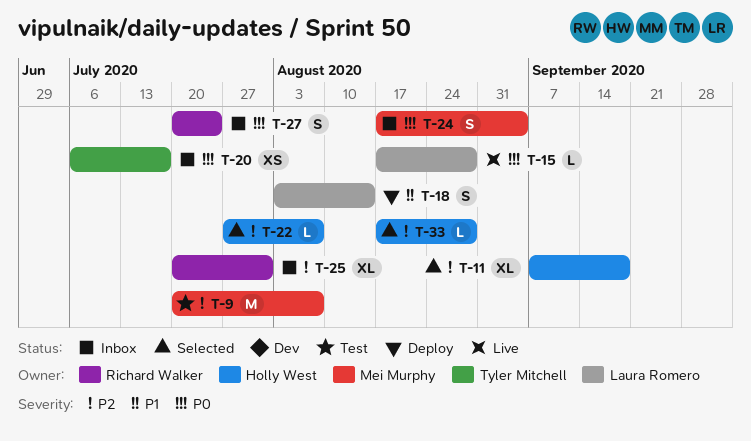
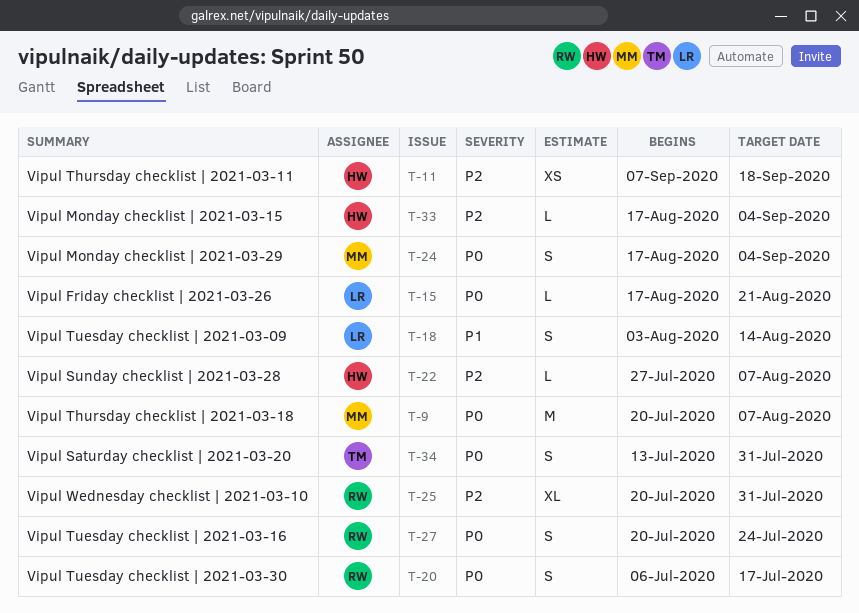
T-9, priority: P2 -> P0
T-11, estimate: XL -> XS
T-15, due: Aug 28 -> Aug 21
T-20, owner: Tyler Mitchell -> Richard Walker
T-20, estimate: XS -> S
T-33, due: Aug 28 -> Sep 4
T-34: none -> present

